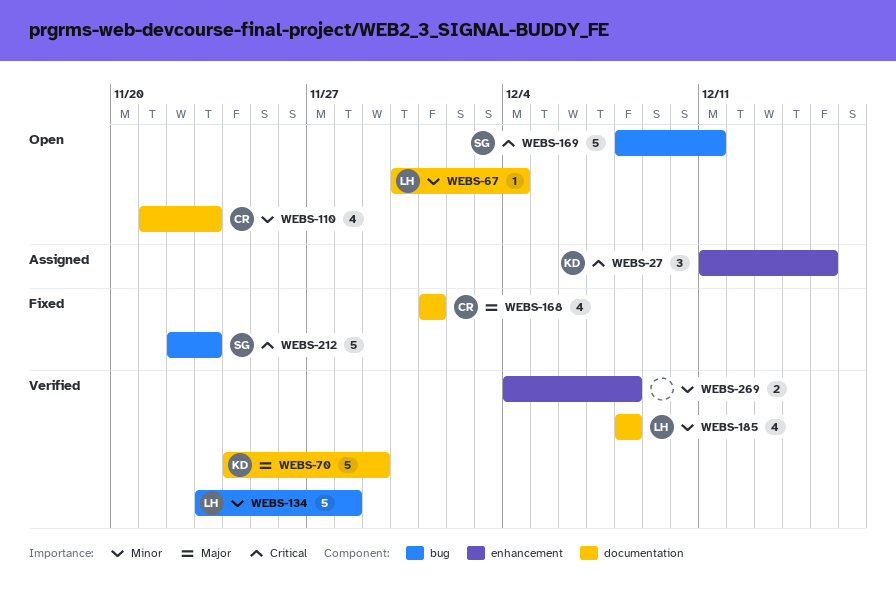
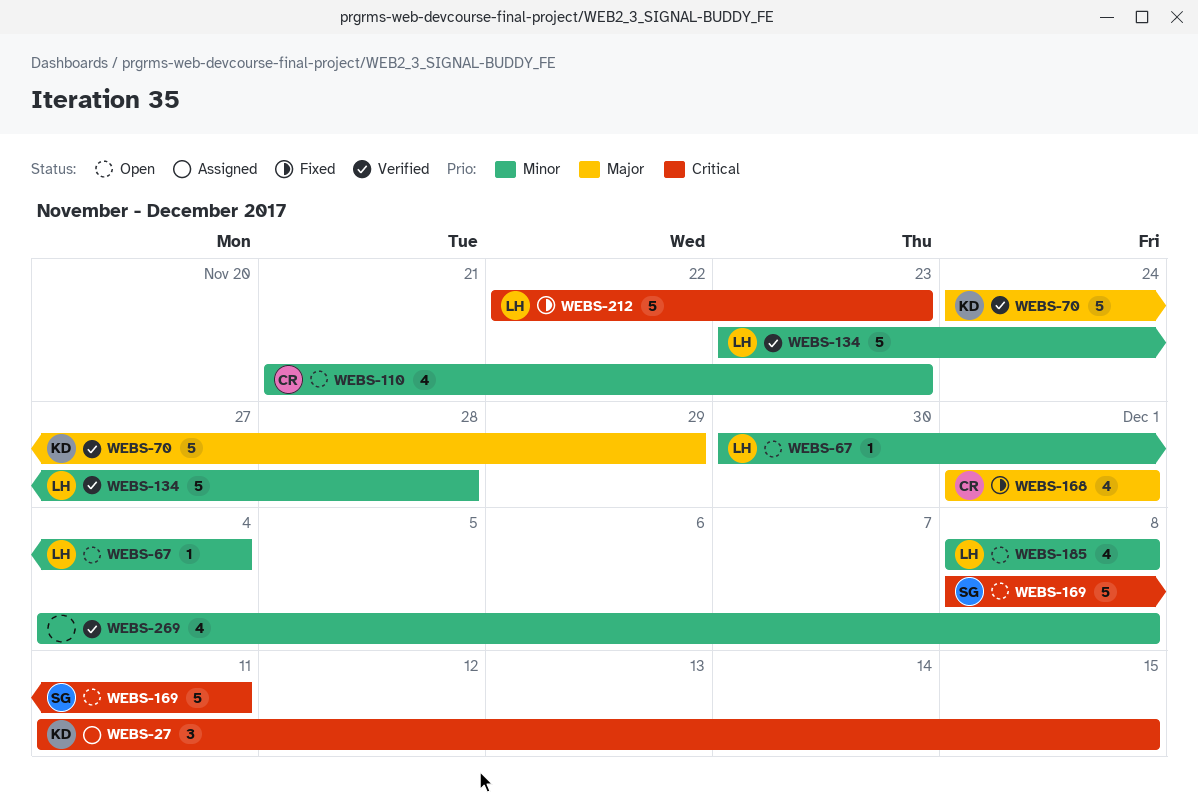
WEBS-185, status: Verified -> Open
WEBS-212, owner: SG -> LH
WEBS-269, estimate: 2 -> 4

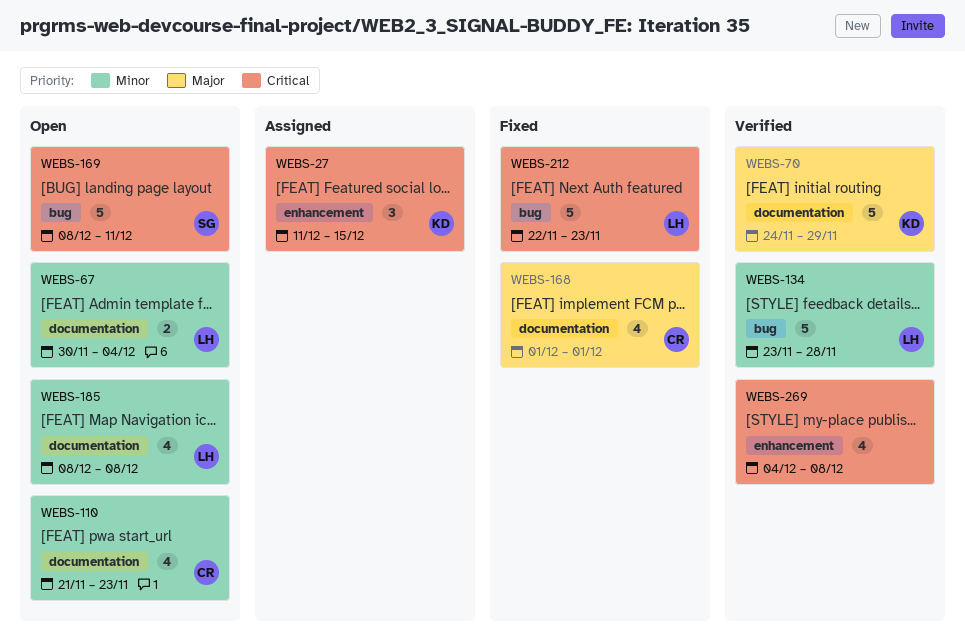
WEBS-67, estimate: 1 -> 2
WEBS-269, priority: Minor -> Critical

